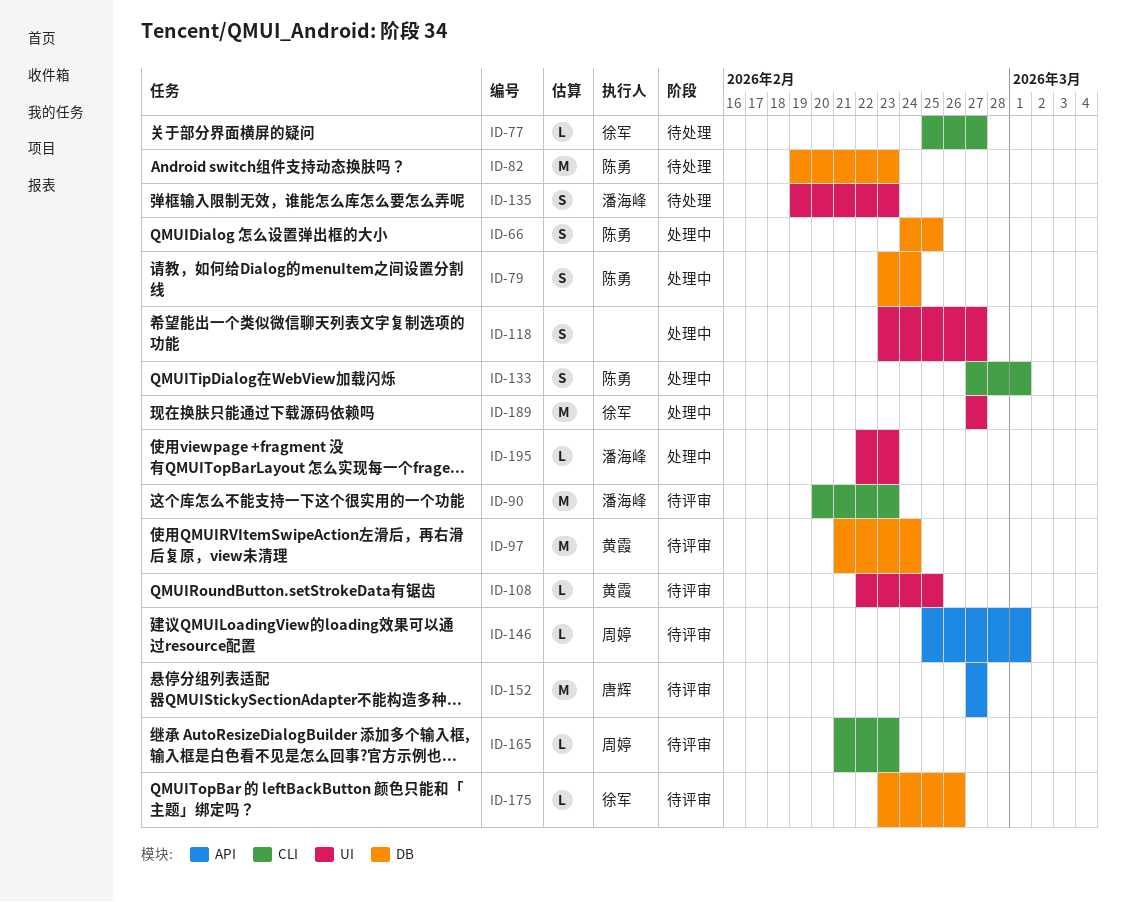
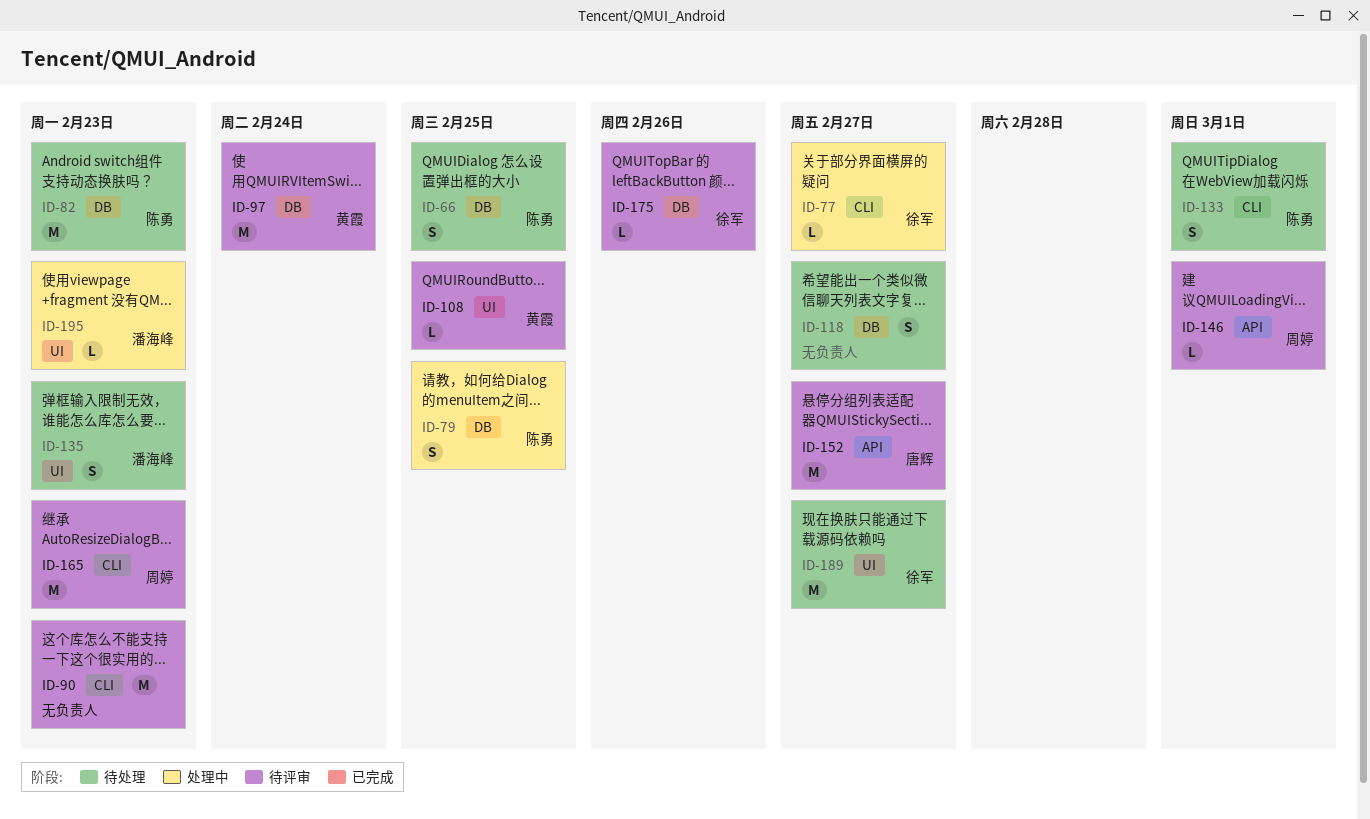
ID-66, status: 处理中 -> 待处理
ID-77, status: 待处理 -> 处理中
ID-79, due: Feb 24 -> Feb 25
ID-90, owner: 潘海峰 -> none
ID-118, status: 处理中 -> 待处理
ID-118, label: UI -> DB
ID-133, status: 处理中 -> 待处理
ID-165, estimate: L -> M
ID-189, status: 处理中 -> 待处理

